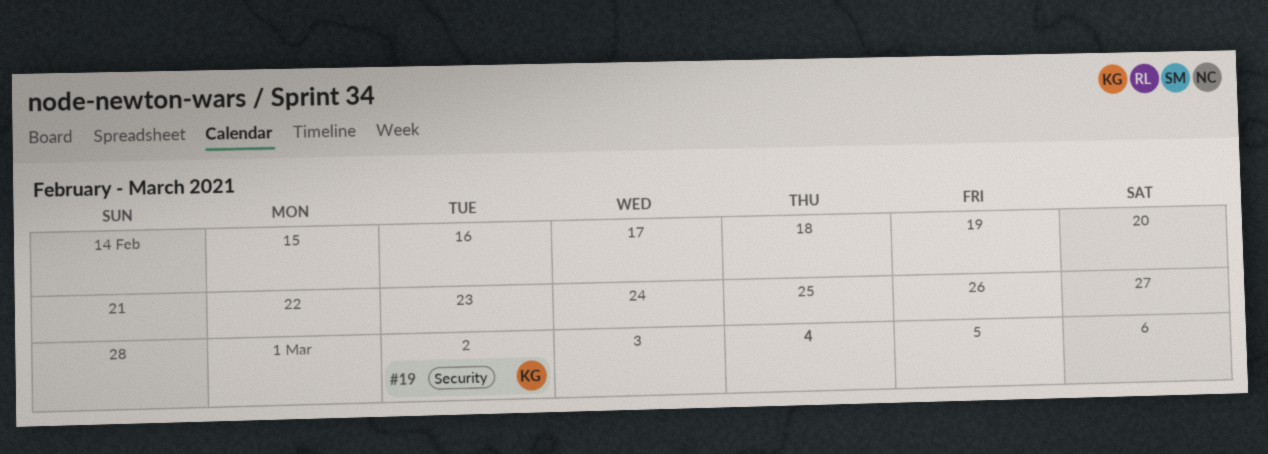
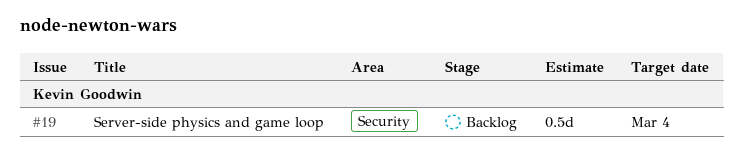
#19, due: Mar 2 -> Mar 4

